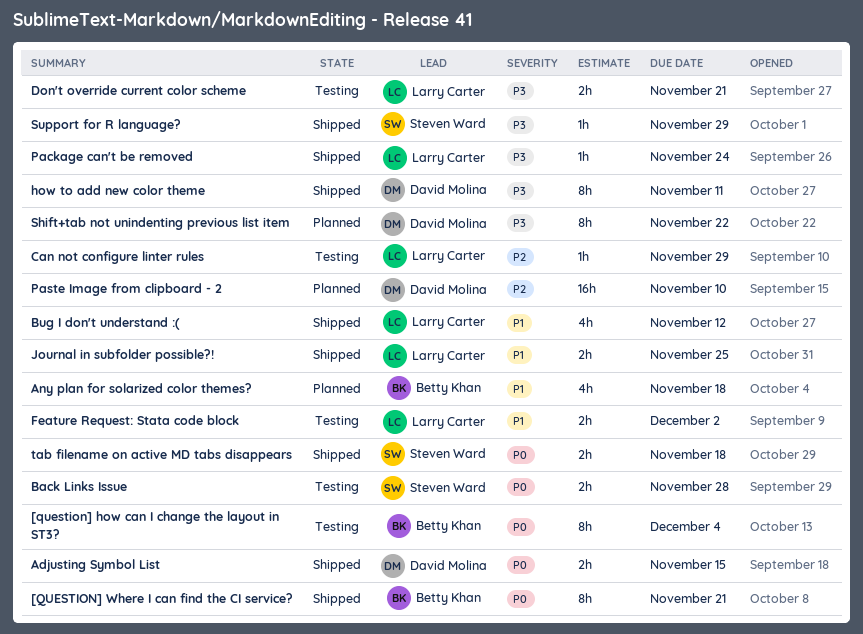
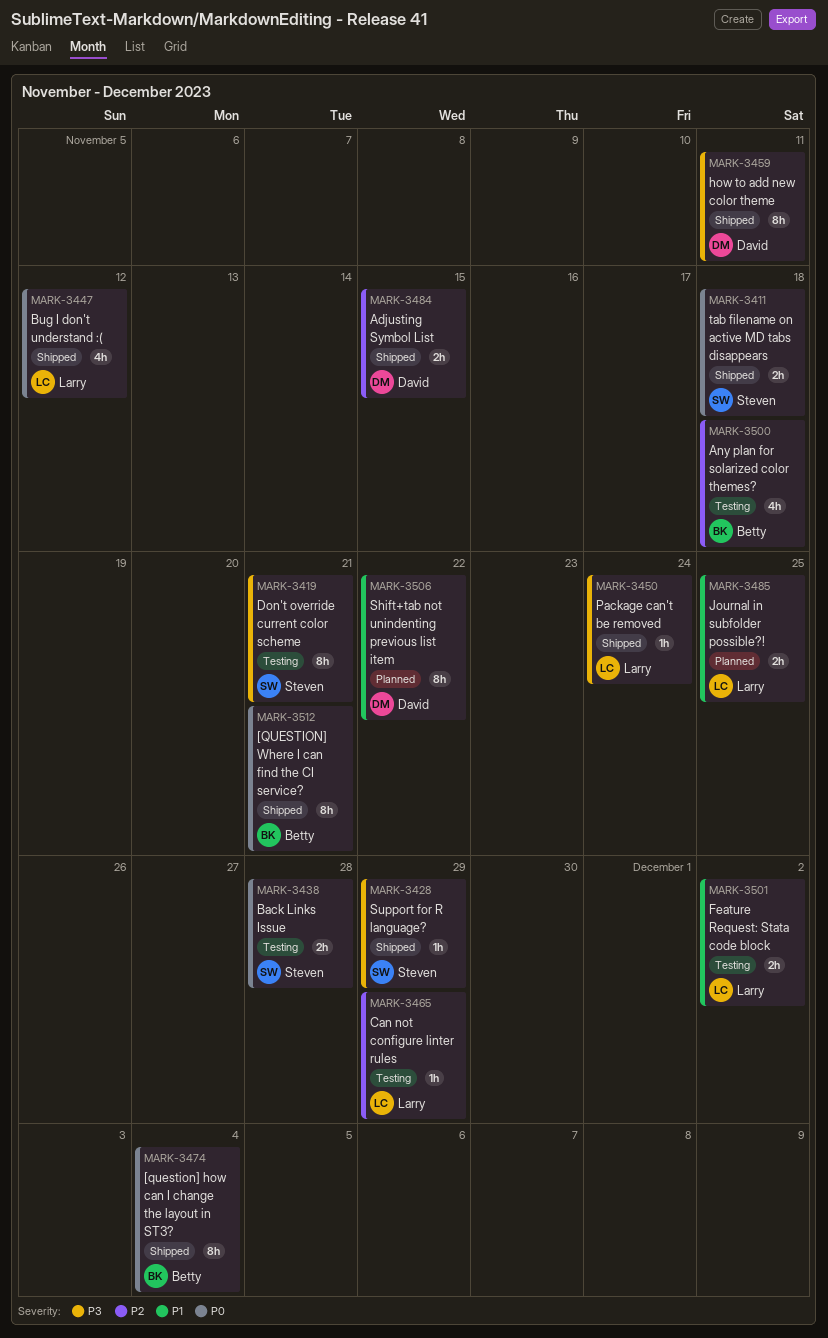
[question] how can I change the layout in ST3?, status: Testing -> Shipped
Adjusting Symbol List, priority: P0 -> P2
Any plan for solarized color themes?, status: Planned -> Testing
Any plan for solarized color themes?, priority: P1 -> P2
Bug I don't understand :(, priority: P1 -> P0
Don't override current color scheme, owner: Larry Carter -> Steven Ward
Don't override current color scheme, estimate: 2h -> 8h
Journal in subfolder possible?!, status: Shipped -> Planned
Paste Image from clipboard - 2: present -> none
Shift+tab not unindenting previous list item, priority: P3 -> P1

